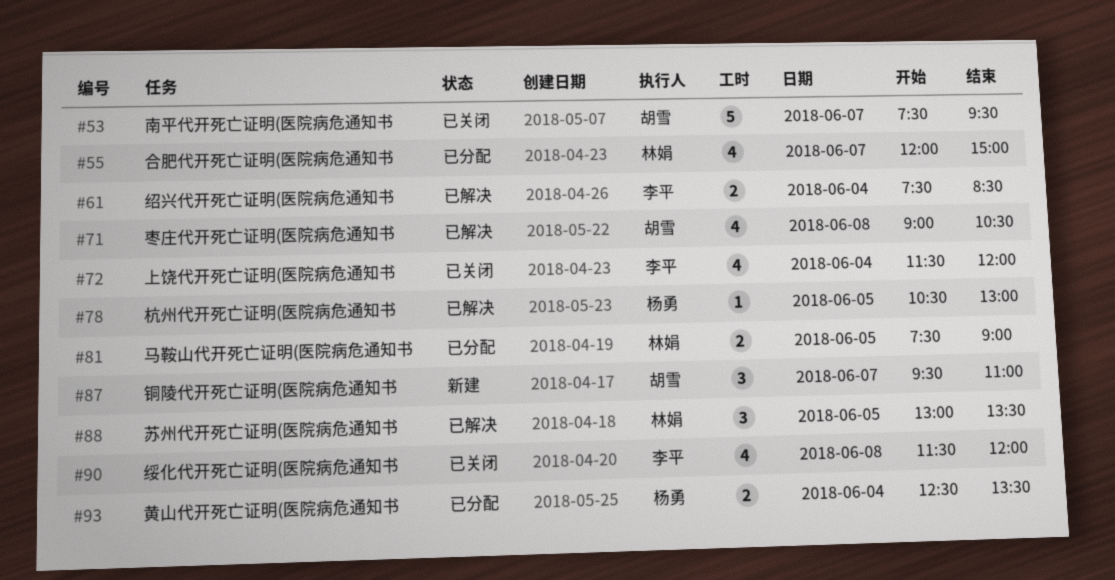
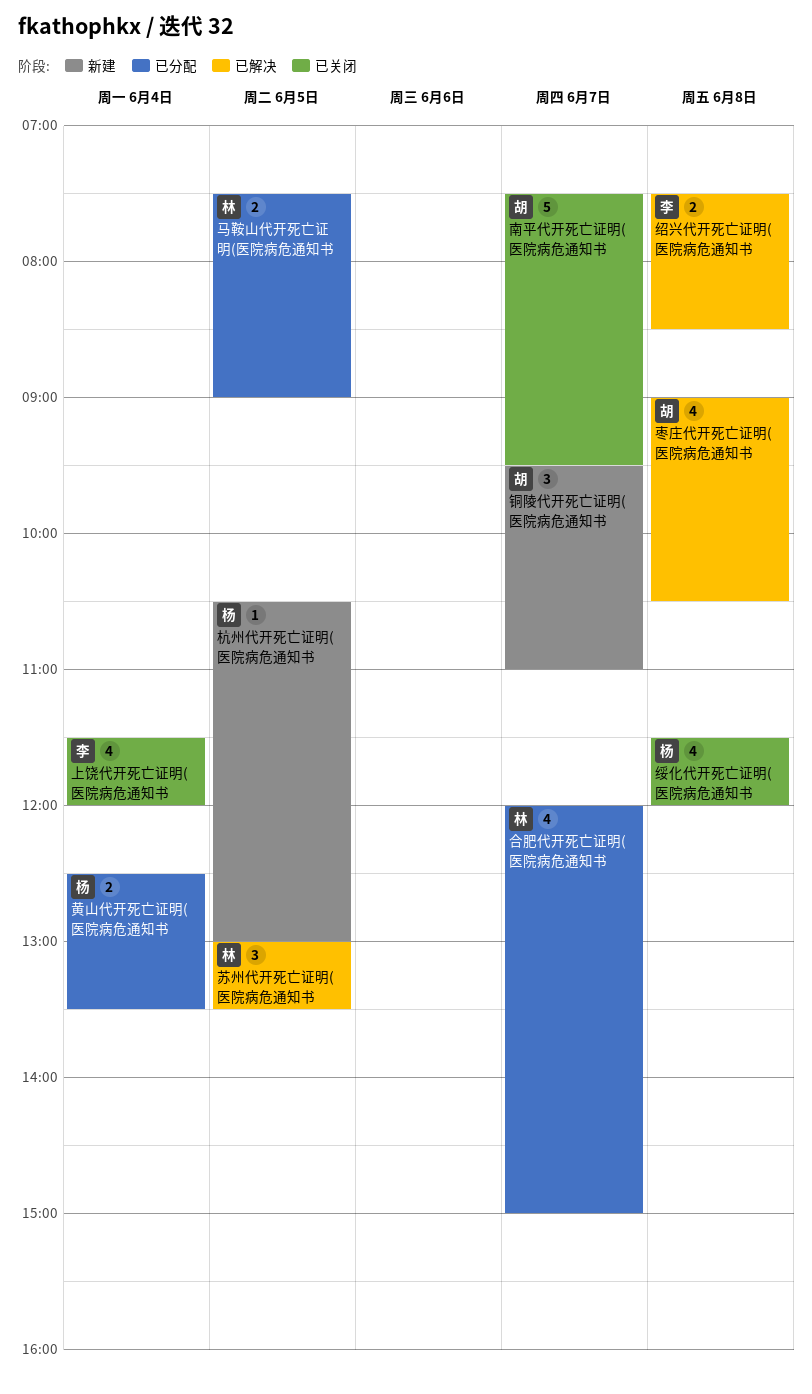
杭州代开死亡证明(医院病危通知书, status: 已解决 -> 新建
绍兴代开死亡证明(医院病危通知书, day: Jun 4 -> Jun 8
绥化代开死亡证明(医院病危通知书, owner: 李平 -> 杨勇

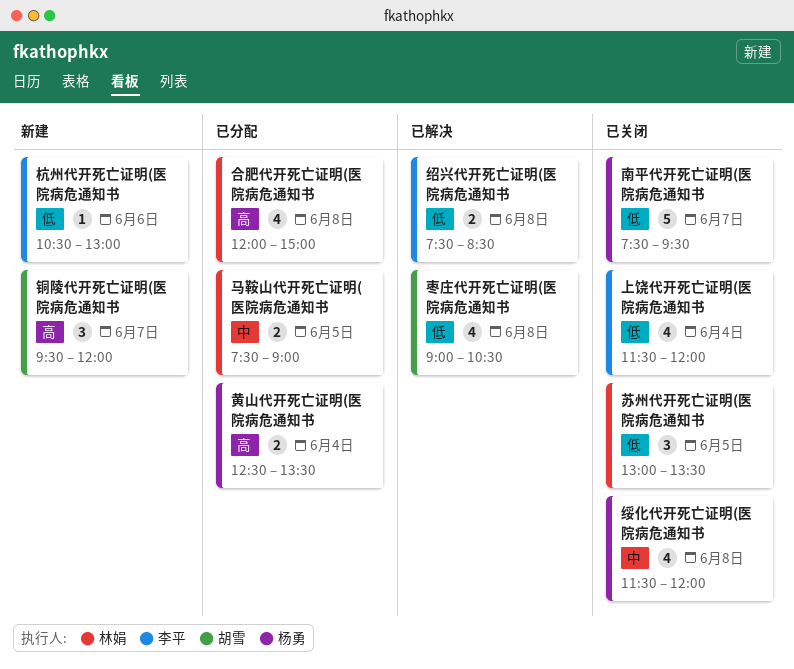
南平代开死亡证明(医院病危通知书, owner: 胡雪 -> 杨勇
合肥代开死亡证明(医院病危通知书, day: Jun 7 -> Jun 8
杭州代开死亡证明(医院病危通知书, owner: 杨勇 -> 李平
杭州代开死亡证明(医院病危通知书, day: Jun 5 -> Jun 6
苏州代开死亡证明(医院病危通知书, status: 已解决 -> 已关闭
铜陵代开死亡证明(医院病危通知书, ends: 11:00 -> 12:00

